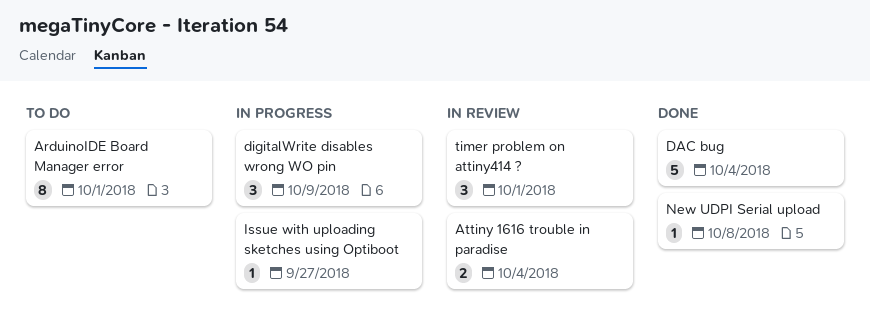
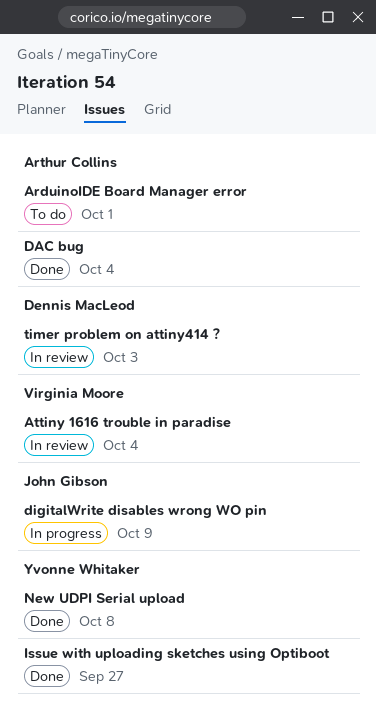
Issue with uploading sketches using Optiboot, status: In progress -> Done
timer problem on attiny414 ?, due: Oct 1 -> Oct 3

